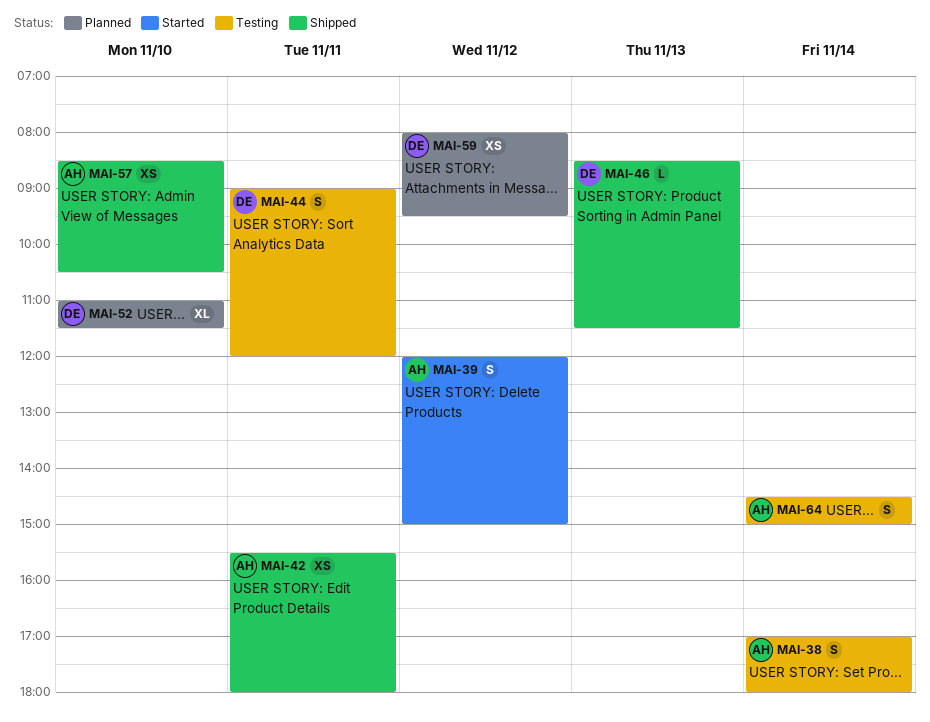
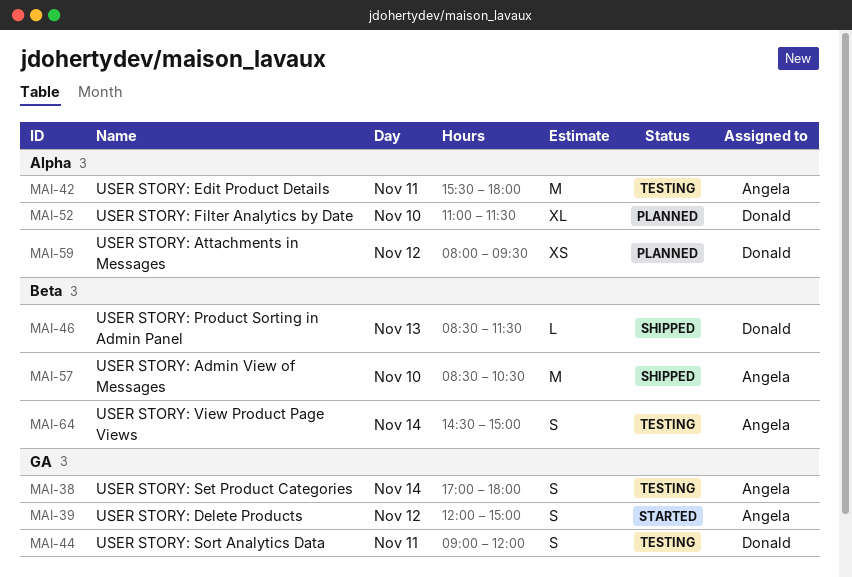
MAI-42, status: Shipped -> Testing
MAI-42, estimate: XS -> M
MAI-57, estimate: XS -> M

